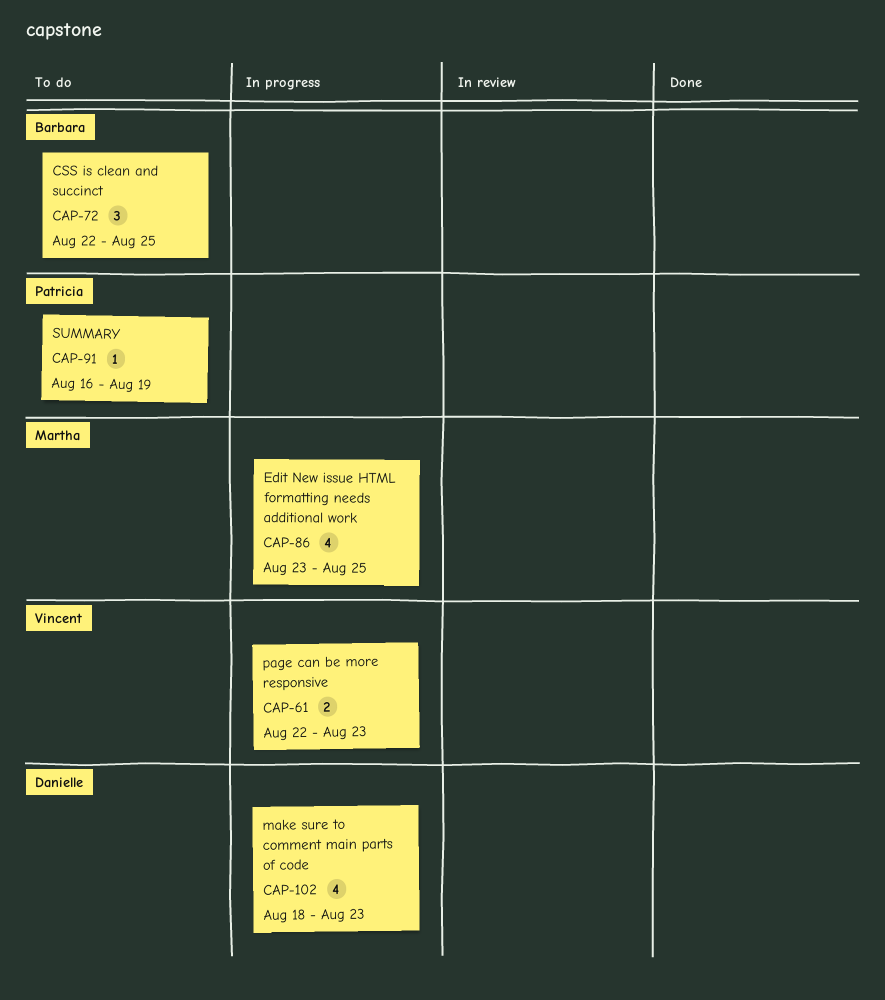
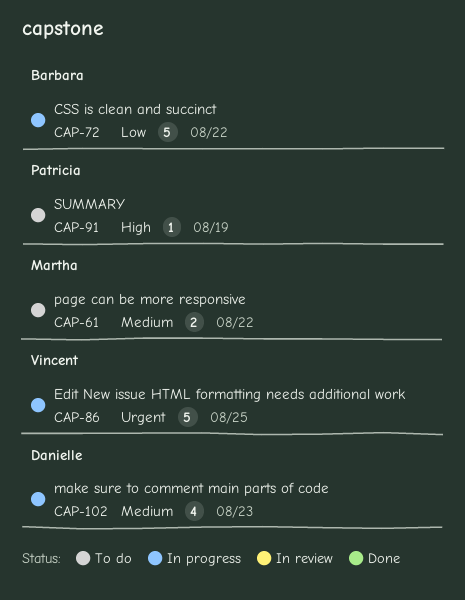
CAP-61, status: In progress -> To do
CAP-61, owner: Vincent -> Martha
CAP-61, due: Aug 23 -> Aug 22
CAP-72, status: To do -> In progress
CAP-72, estimate: 3 -> 5
CAP-72, due: Aug 25 -> Aug 22
CAP-86, owner: Martha -> Vincent
CAP-86, estimate: 4 -> 5

